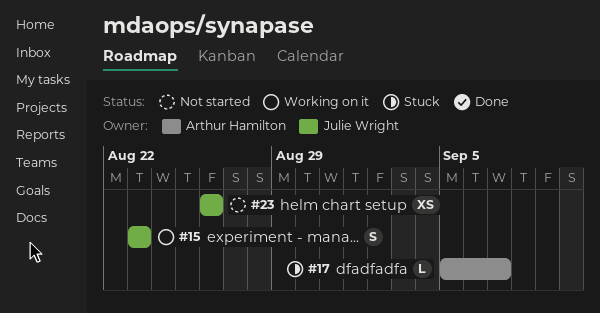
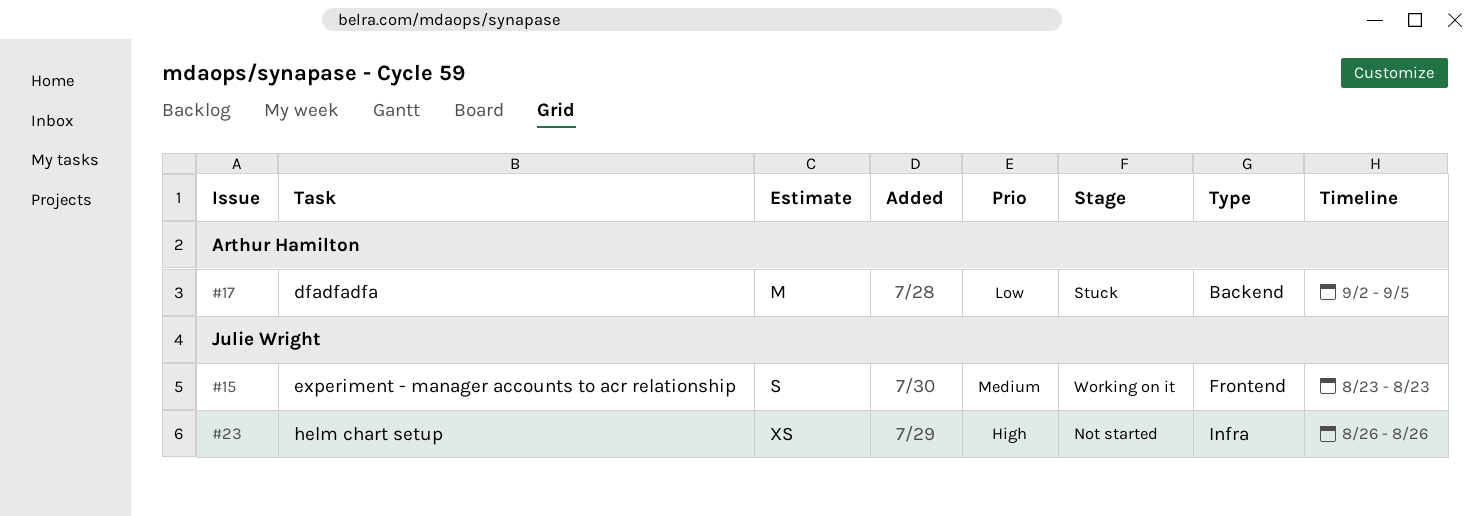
#17, estimate: L -> M
#17, start: Sep 5 -> Sep 2
#17, due: Sep 7 -> Sep 5

